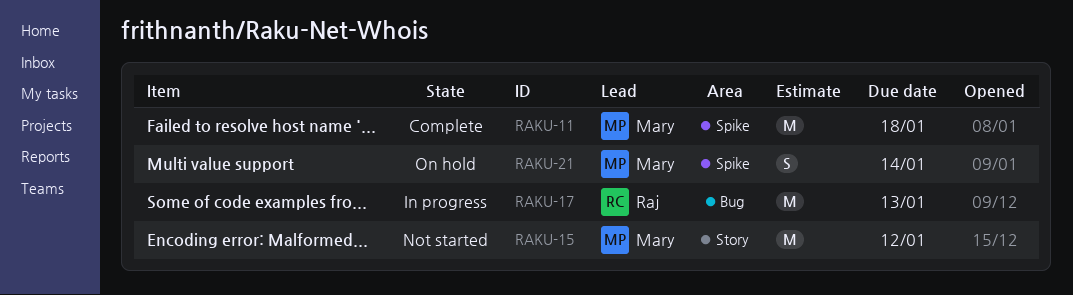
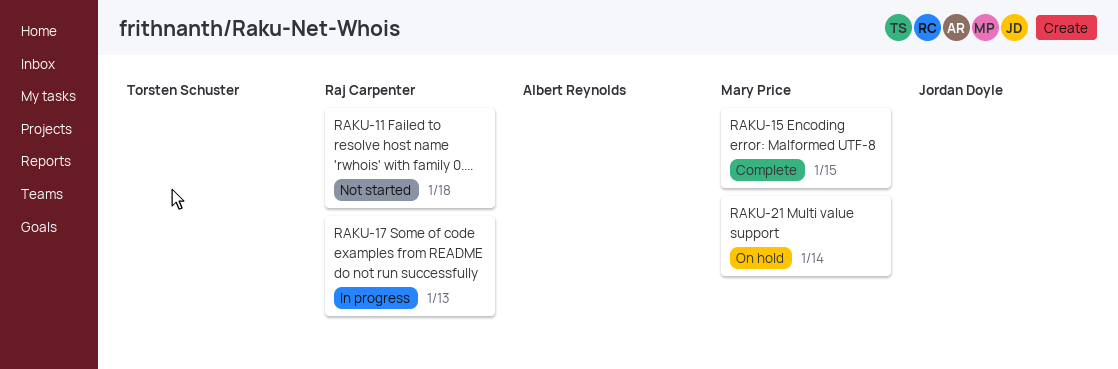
RAKU-11, status: Complete -> Not started
RAKU-11, owner: Mary Price -> Raj Carpenter
RAKU-15, status: Not started -> Complete
RAKU-15, due: Jan 12 -> Jan 15

